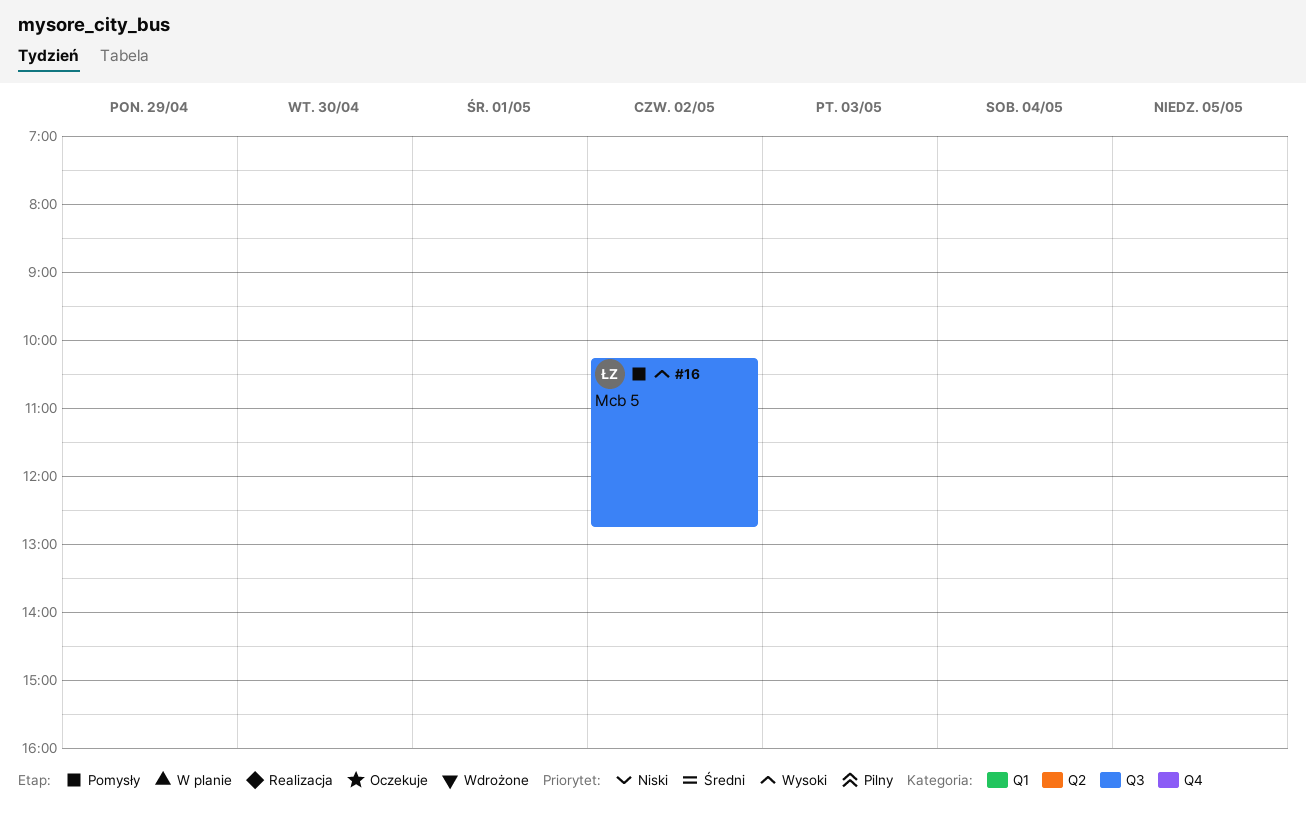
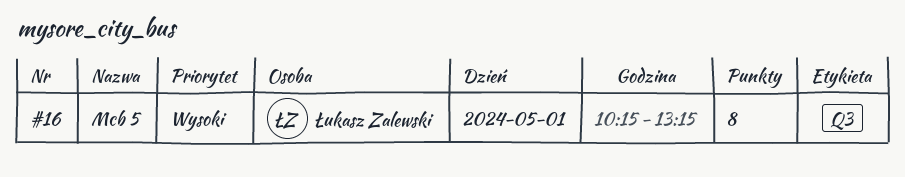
#16, day: May 2 -> May 1
#16, ends: 12:45 -> 13:15

